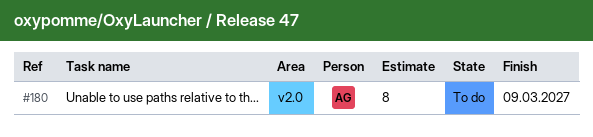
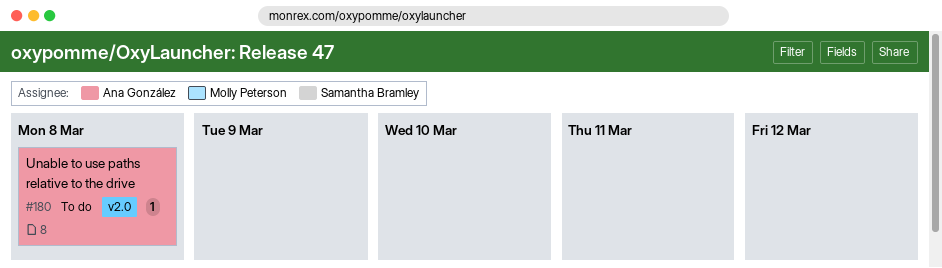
#180, estimate: 8 -> 1
#180, due: Mar 9 -> Mar 8

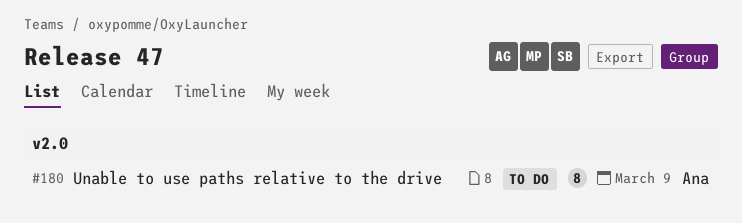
#180, estimate: 1 -> 8
#180, due: Mar 8 -> Mar 9

